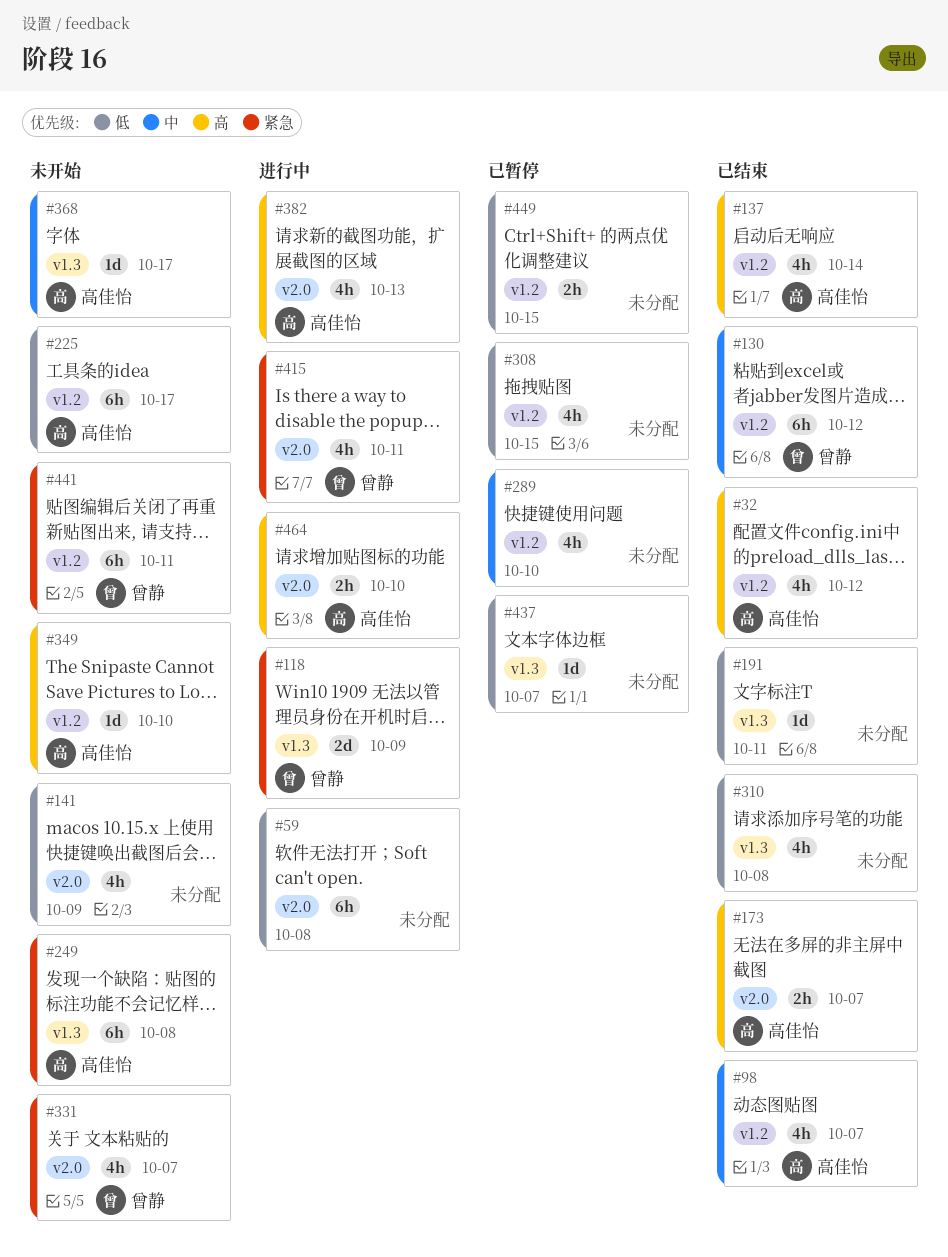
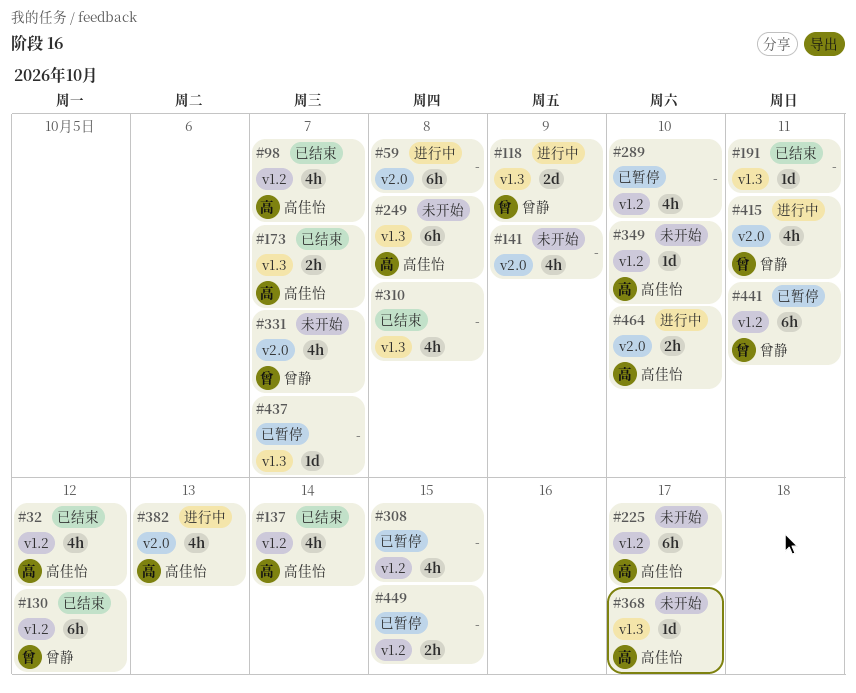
#173, label: v2.0 -> v1.3
#441, status: 未开始 -> 已暂停

